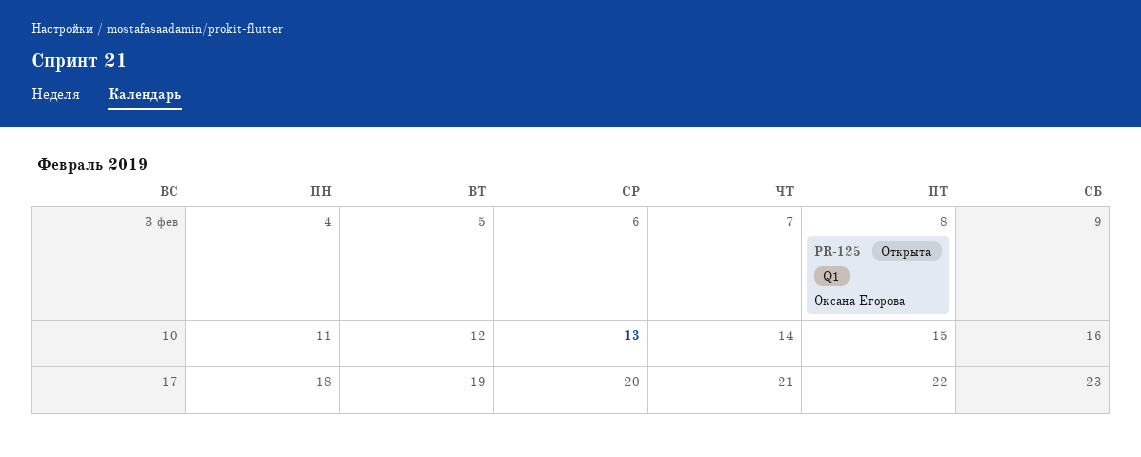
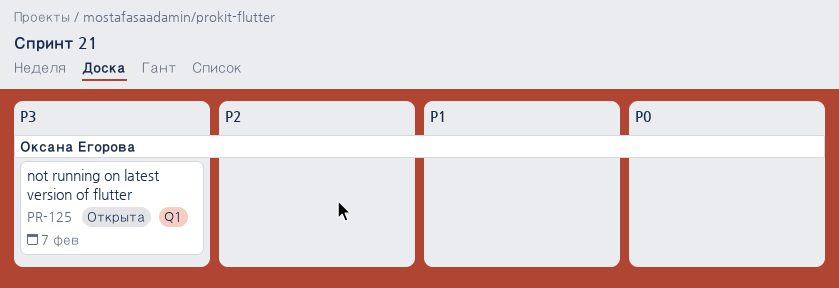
PR-125, due: Feb 8 -> Feb 7

